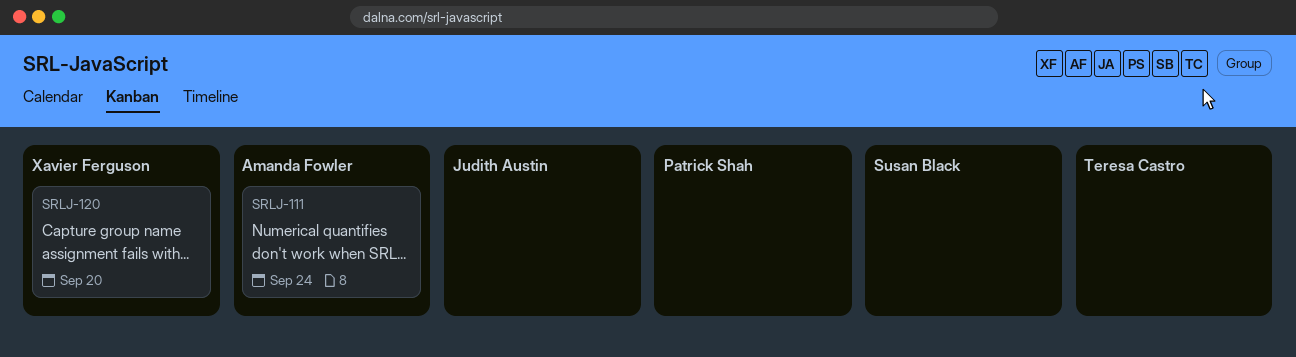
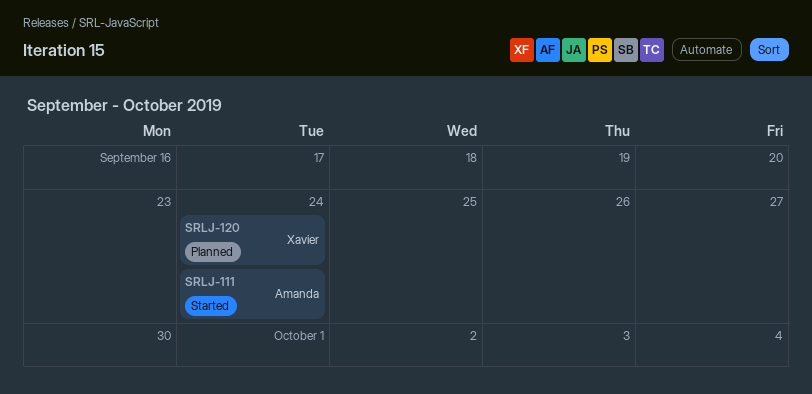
SRLJ-120, due: Sep 20 -> Sep 24

